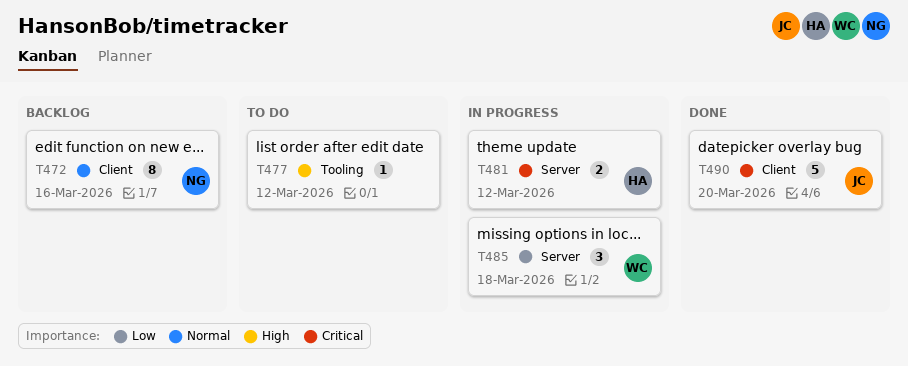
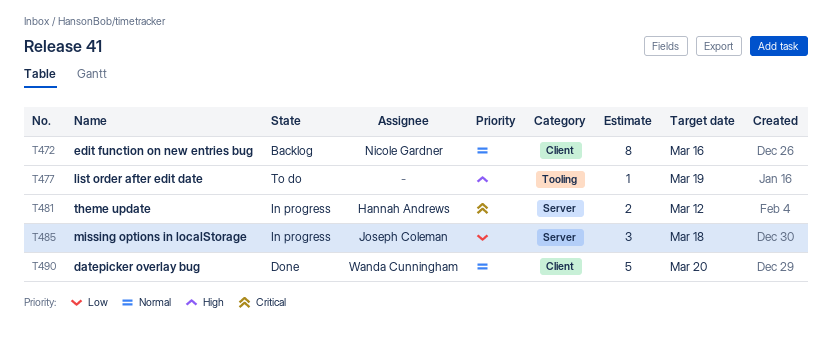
T477, due: Mar 12 -> Mar 19
T485, owner: Wanda Cunningham -> Joseph Coleman
T490, owner: Joseph Coleman -> Wanda Cunningham
T490, priority: Critical -> Normal

